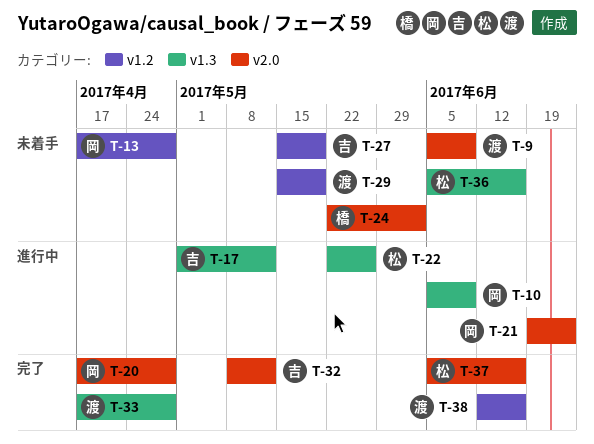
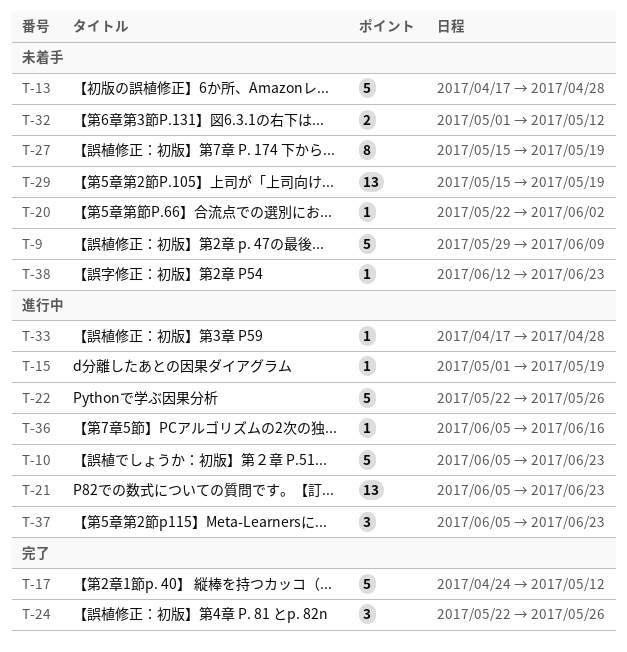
T-9, start: Jun 5 -> May 29
T-10, due: Jun 9 -> Jun 23
T-15: none -> present
T-17, status: 進行中 -> 完了
T-17, start: May 1 -> Apr 24
T-20, status: 完了 -> 未着手
T-20, start: Apr 17 -> May 22
T-20, due: Apr 28 -> Jun 2
T-21, start: Jun 19 -> Jun 5
T-24, status: 未着手 -> 完了
T-24, due: Jun 2 -> May 26
T-32, status: 完了 -> 未着手
T-32, start: May 8 -> May 1
T-33, status: 完了 -> 進行中
T-36, status: 未着手 -> 進行中
T-37, status: 完了 -> 進行中
T-37, due: Jun 16 -> Jun 23
T-38, status: 完了 -> 未着手
T-38, due: Jun 16 -> Jun 23

